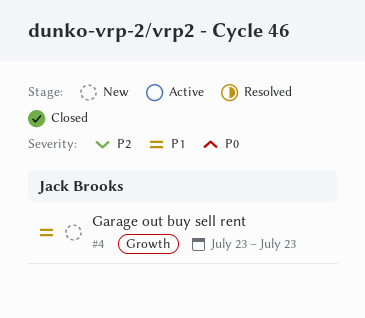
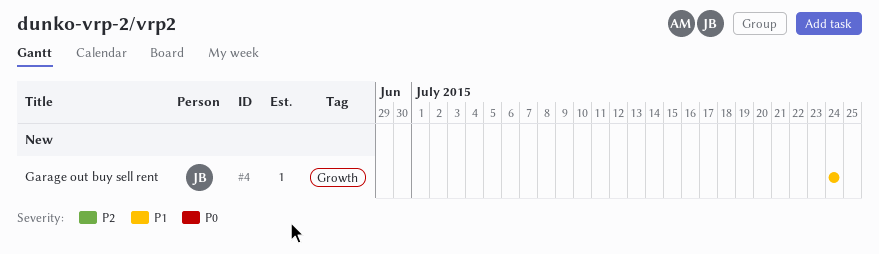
#4, start: Jul 23 -> Jul 24
#4, due: Jul 23 -> Jul 24

